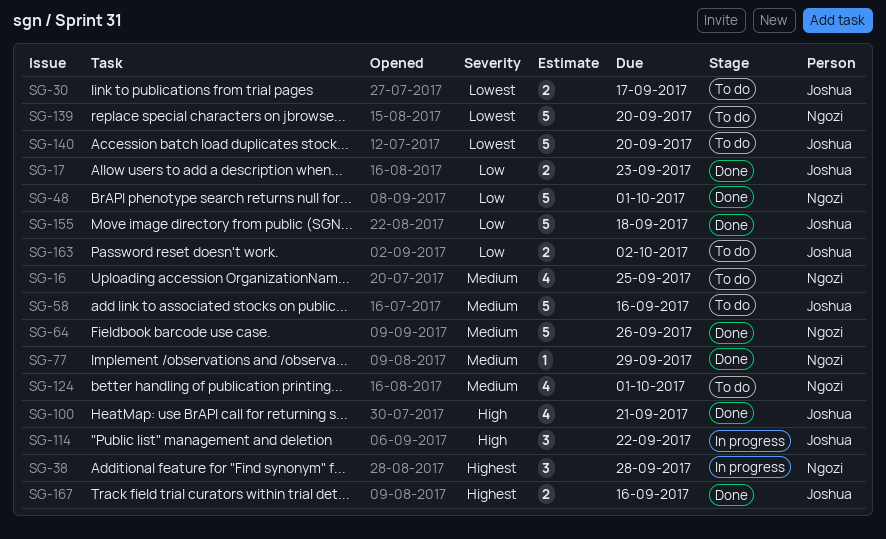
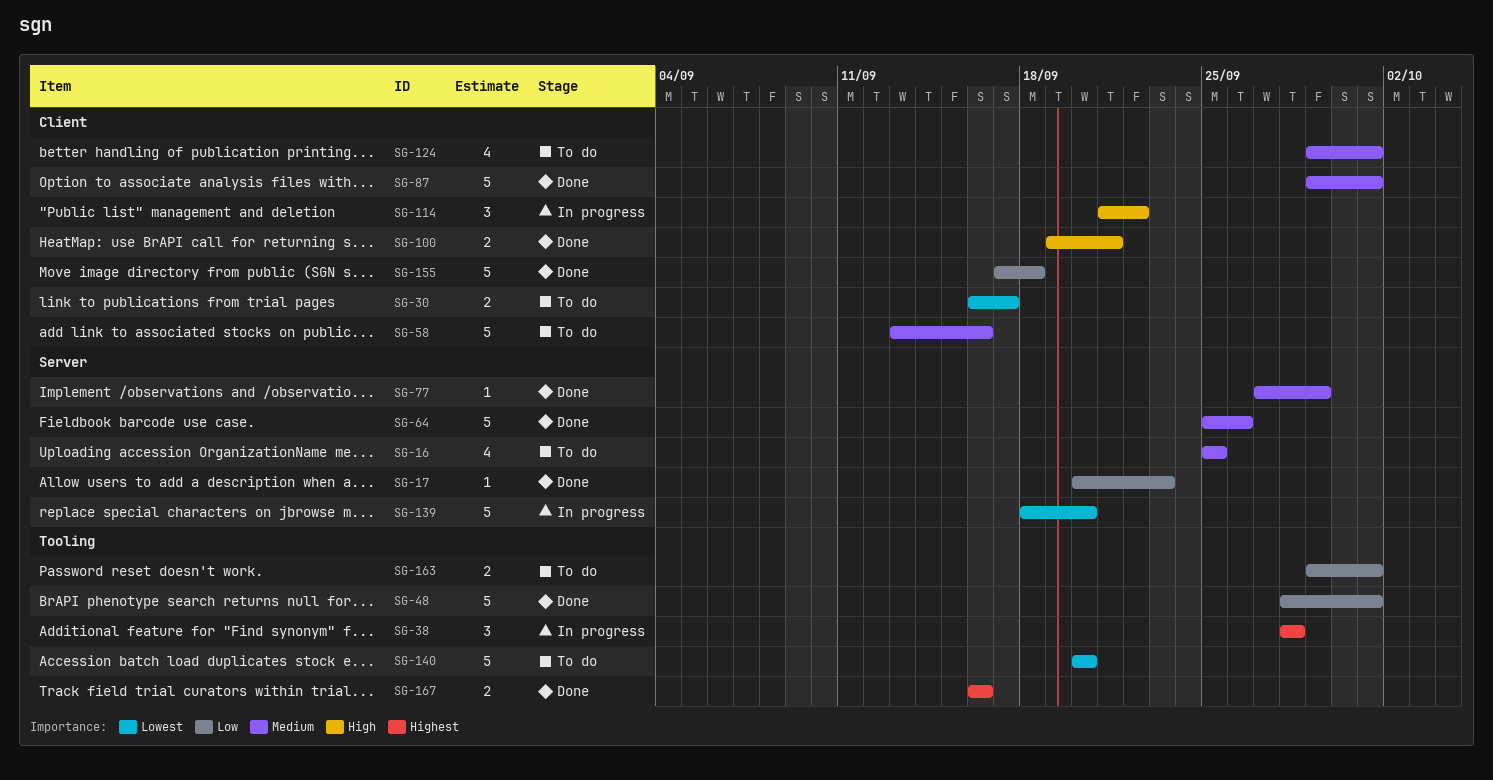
SG-17, estimate: 2 -> 1
SG-87: none -> present
SG-100, estimate: 4 -> 2
SG-139, status: To do -> In progress
SG-163, due: Oct 2 -> Oct 1

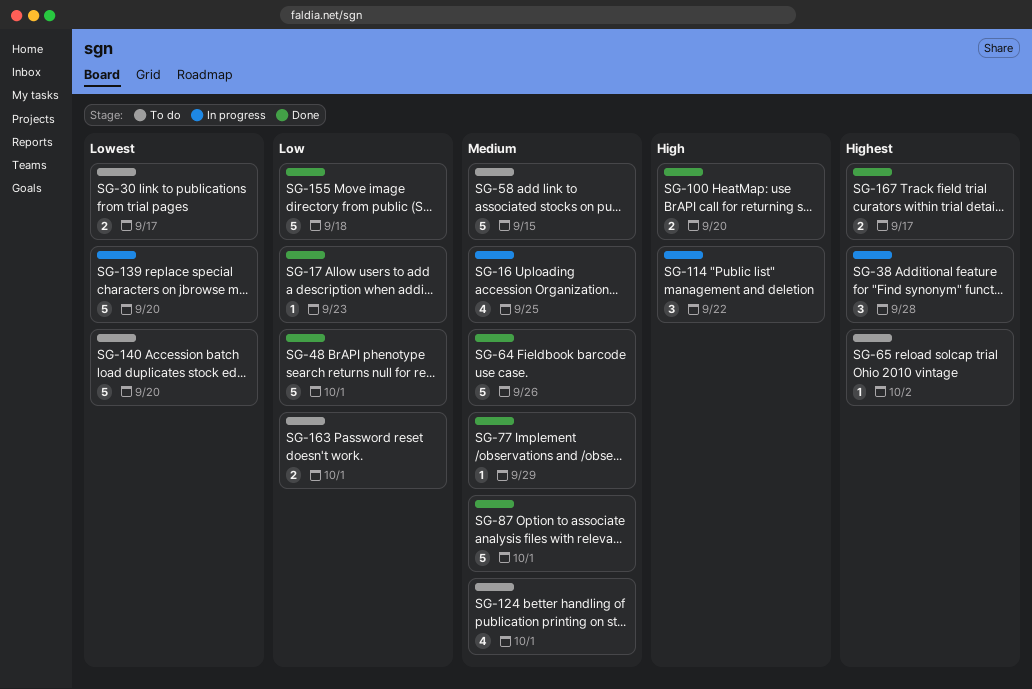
SG-16, status: To do -> In progress
SG-58, due: Sep 16 -> Sep 15
SG-65: none -> present
SG-100, due: Sep 21 -> Sep 20
SG-167, due: Sep 16 -> Sep 17

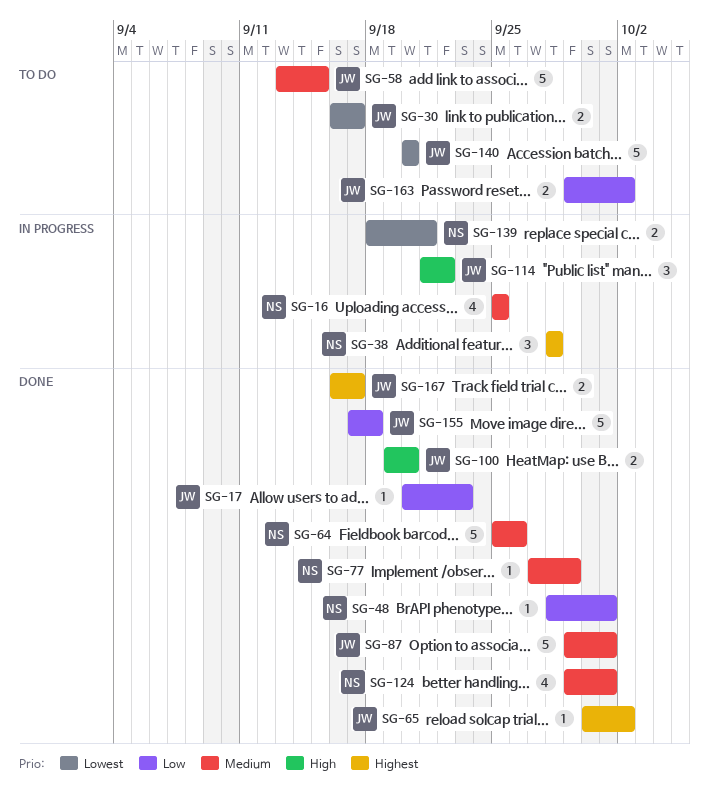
SG-48, estimate: 5 -> 1
SG-65, status: To do -> Done
SG-124, status: To do -> Done
SG-139, estimate: 5 -> 2
SG-139, due: Sep 20 -> Sep 21
SG-163, due: Oct 1 -> Oct 2

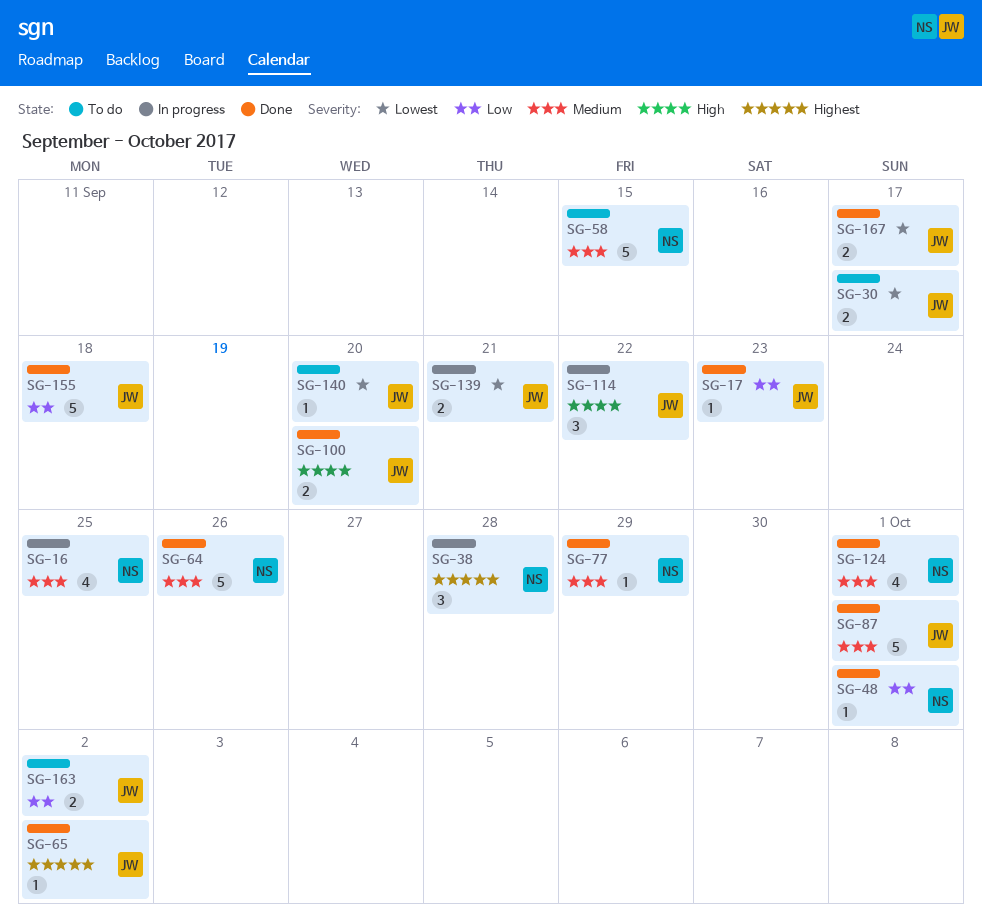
SG-58, owner: JW -> NS
SG-139, owner: NS -> JW
SG-140, estimate: 5 -> 1
SG-167, priority: Highest -> Lowest

